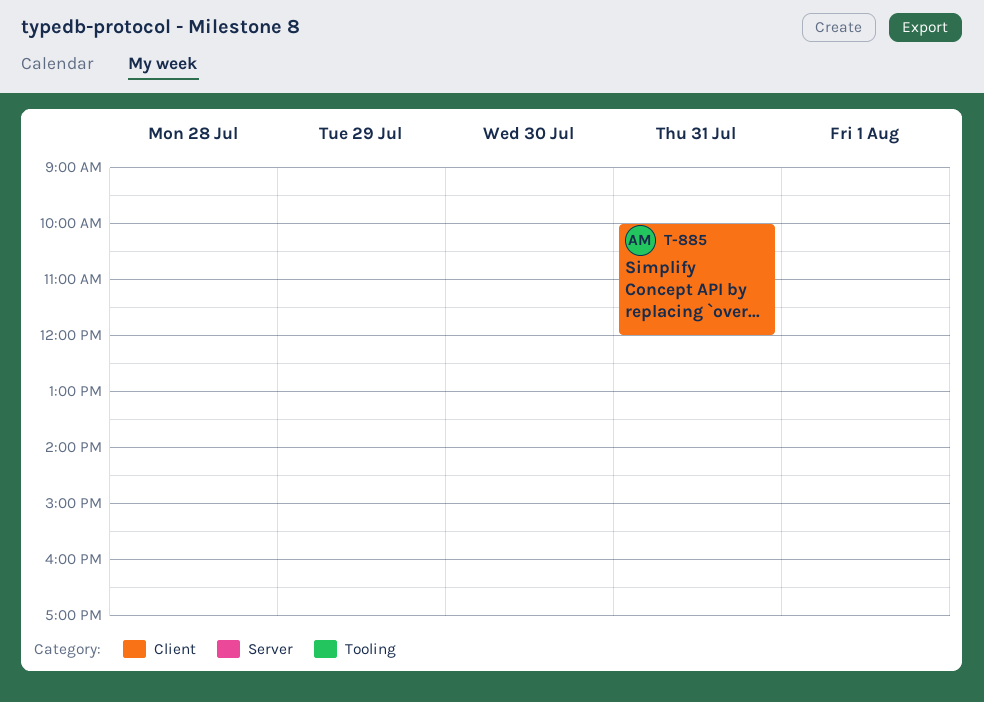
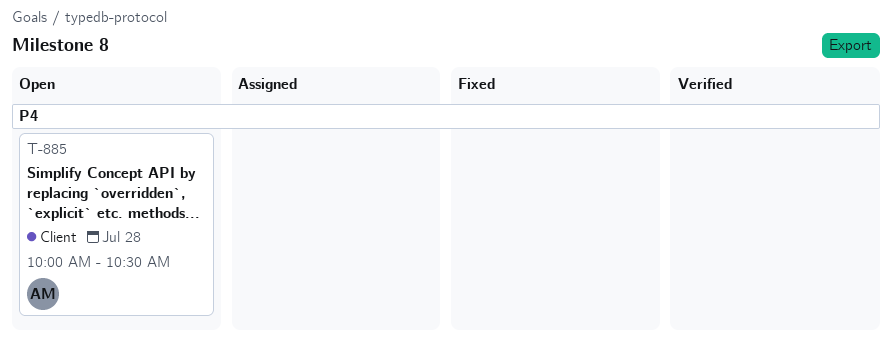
T-885, day: Jul 31 -> Jul 28
T-885, ends: 12:00 -> 10:30

